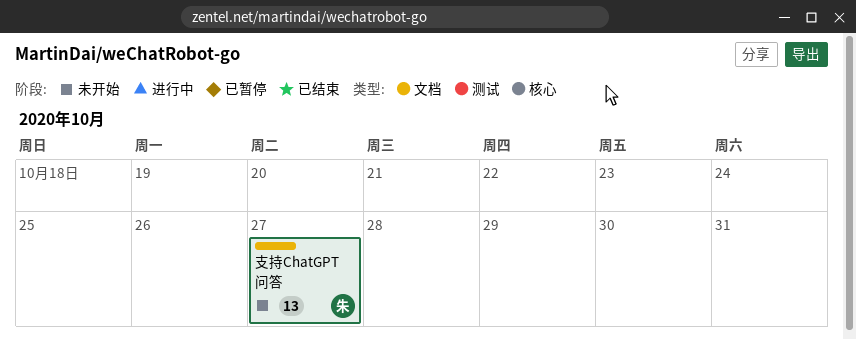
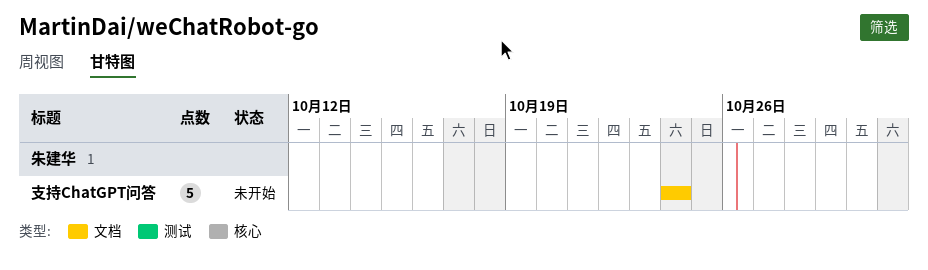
支持ChatGPT问答, estimate: 13 -> 5
支持ChatGPT问答, due: Oct 27 -> Oct 24

